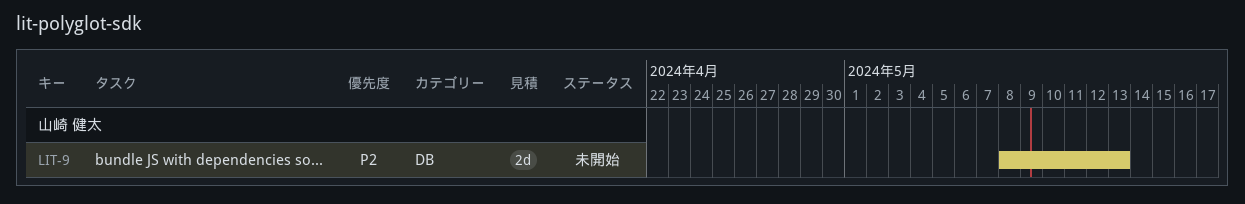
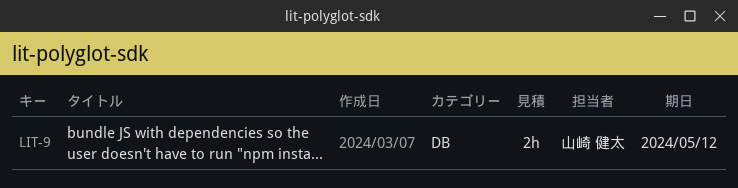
LIT-9, estimate: 2d -> 2h
LIT-9, due: May 13 -> May 12

